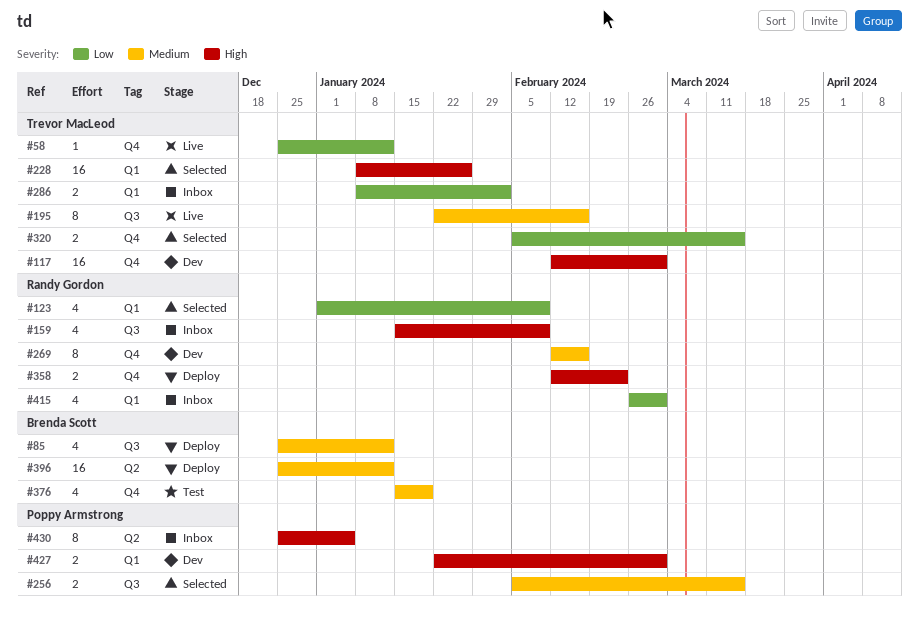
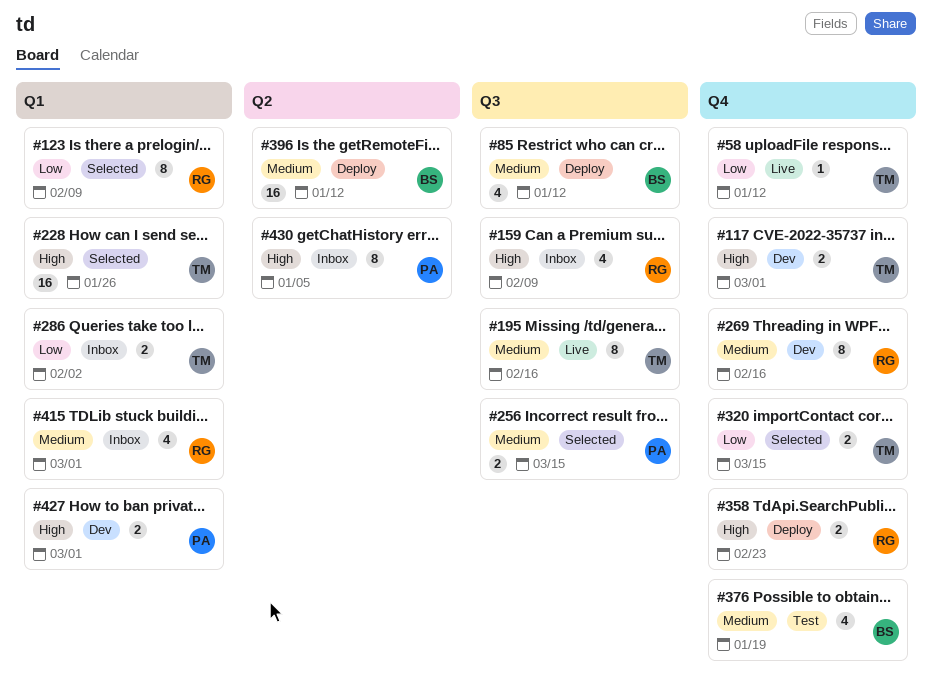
#117, estimate: 16 -> 2
#123, estimate: 4 -> 8
#415, priority: Low -> Medium

